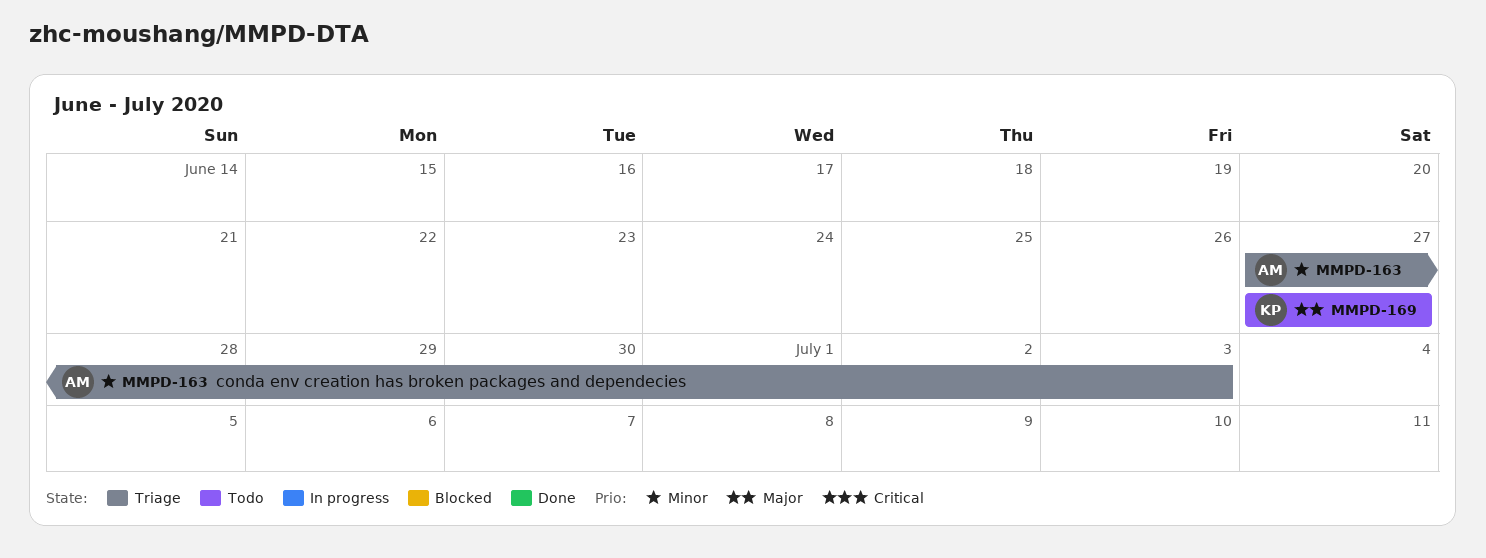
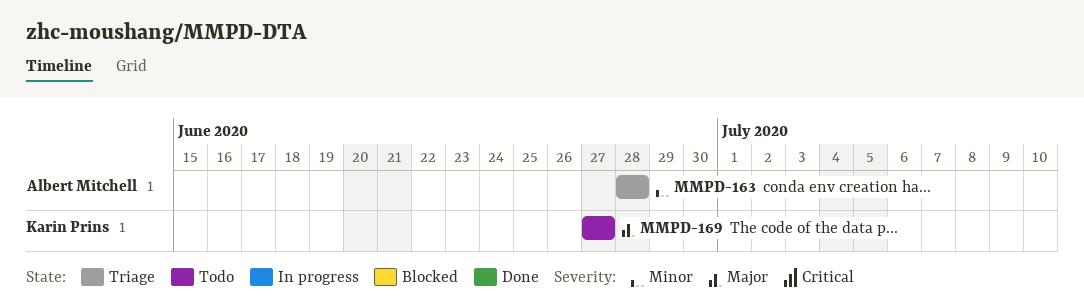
MMPD-163, start: Jun 27 -> Jun 28
MMPD-163, due: Jul 3 -> Jun 28

